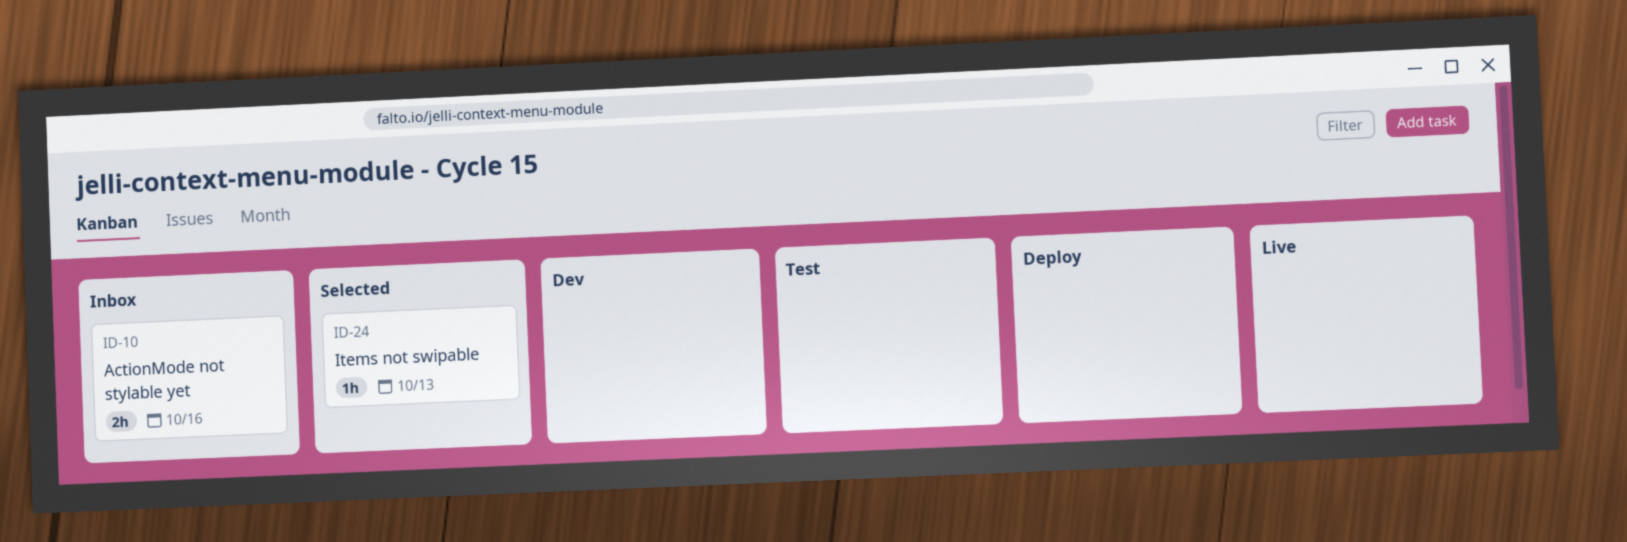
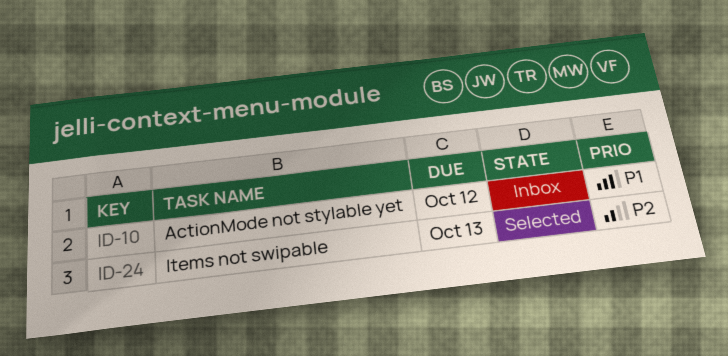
ID-10, due: Oct 16 -> Oct 12

